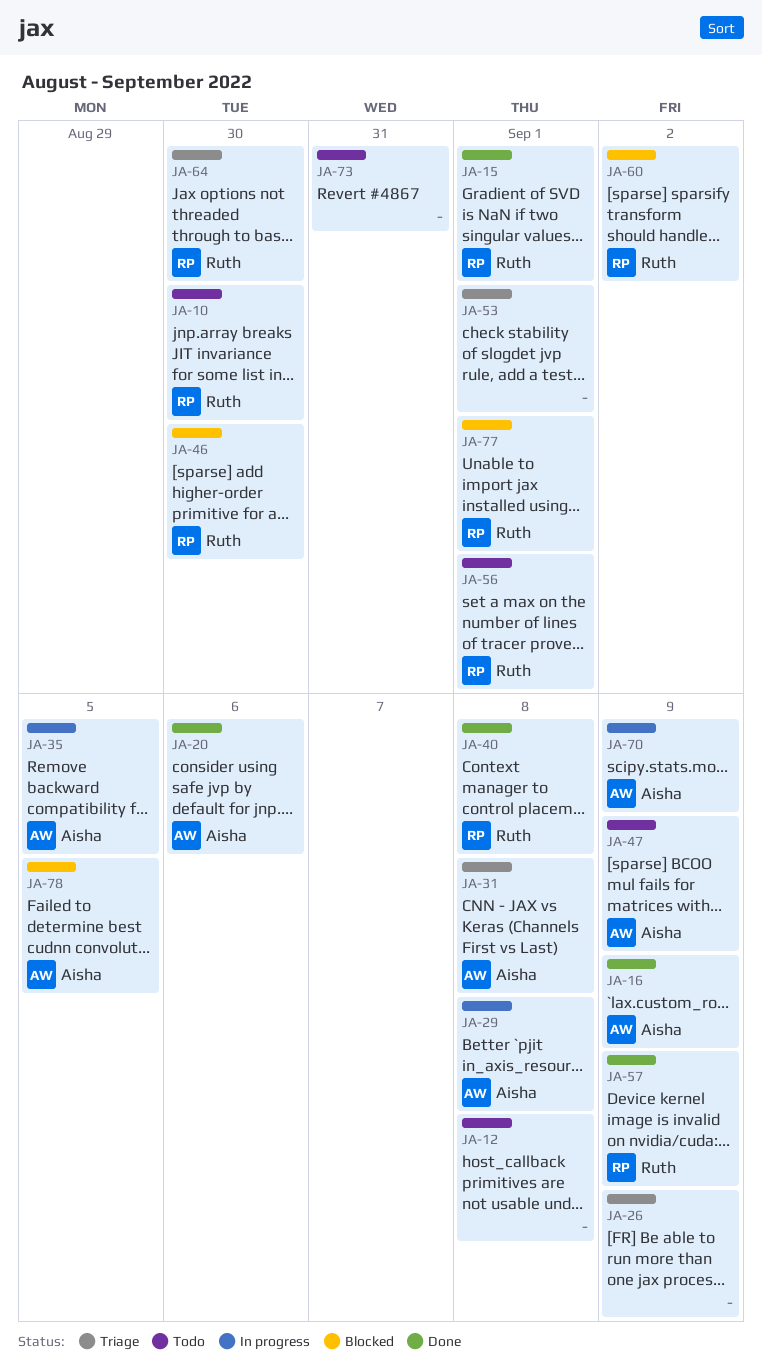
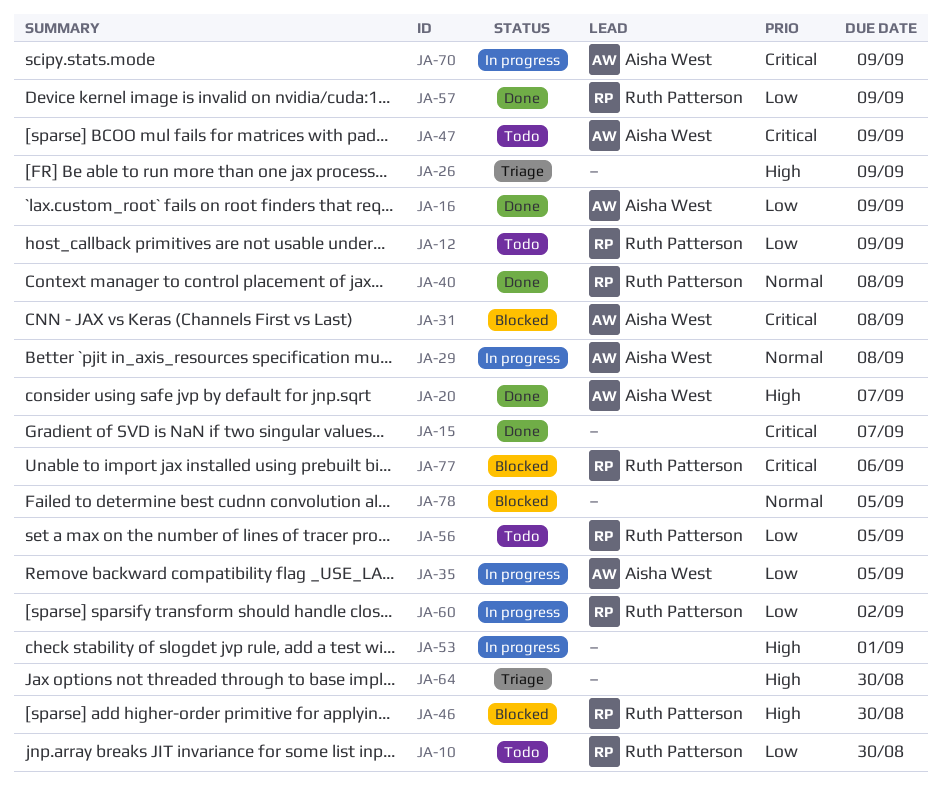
JA-12, owner: none -> Ruth Patterson
JA-12, due: Sep 8 -> Sep 9
JA-15, owner: Ruth Patterson -> none
JA-15, due: Sep 1 -> Sep 7
JA-20, due: Sep 6 -> Sep 7
JA-31, status: Triage -> Blocked
JA-53, status: Triage -> In progress
JA-56, due: Sep 1 -> Sep 5
JA-60, status: Blocked -> In progress
JA-64, owner: Ruth Patterson -> none
JA-73: present -> none
JA-77, due: Sep 1 -> Sep 6
JA-78, owner: Aisha West -> none

